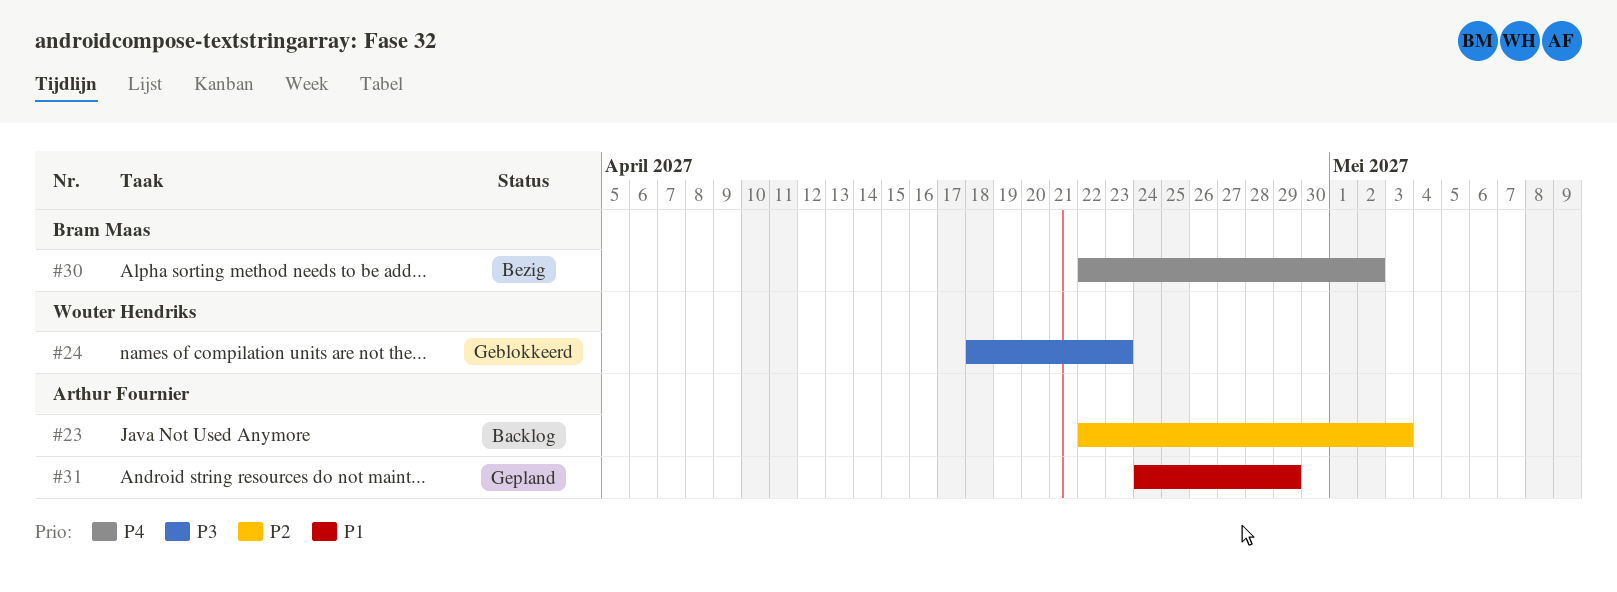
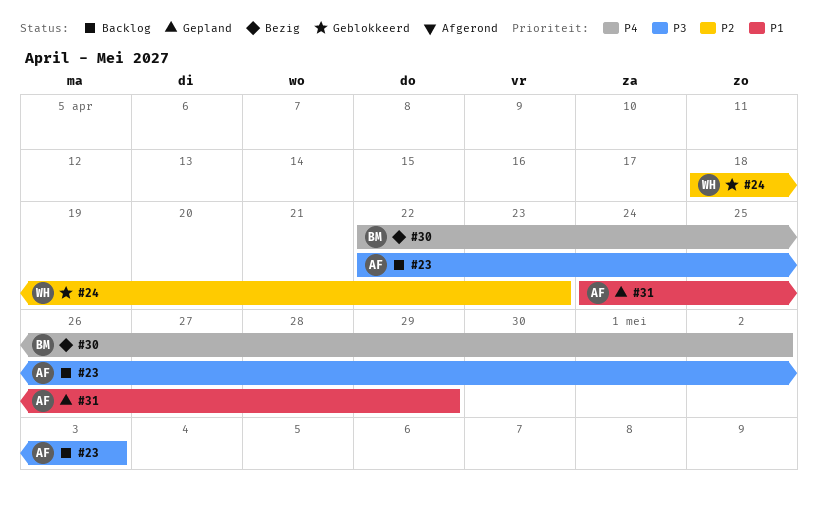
#23, priority: P2 -> P3
#24, priority: P3 -> P2

